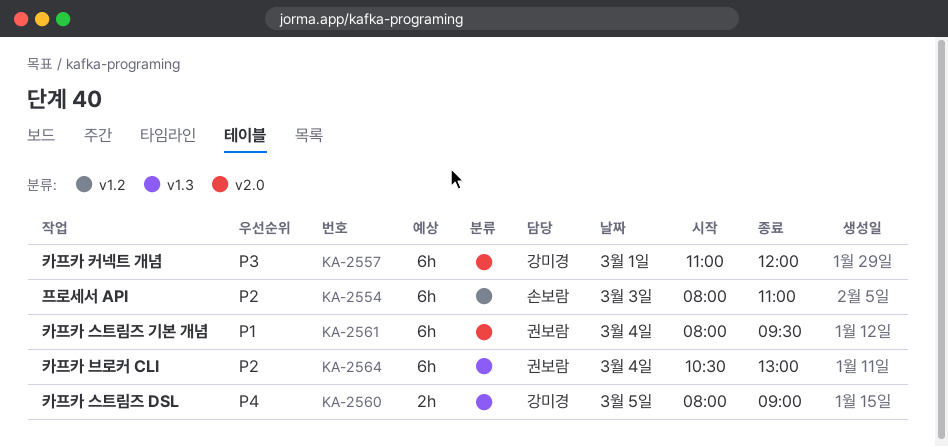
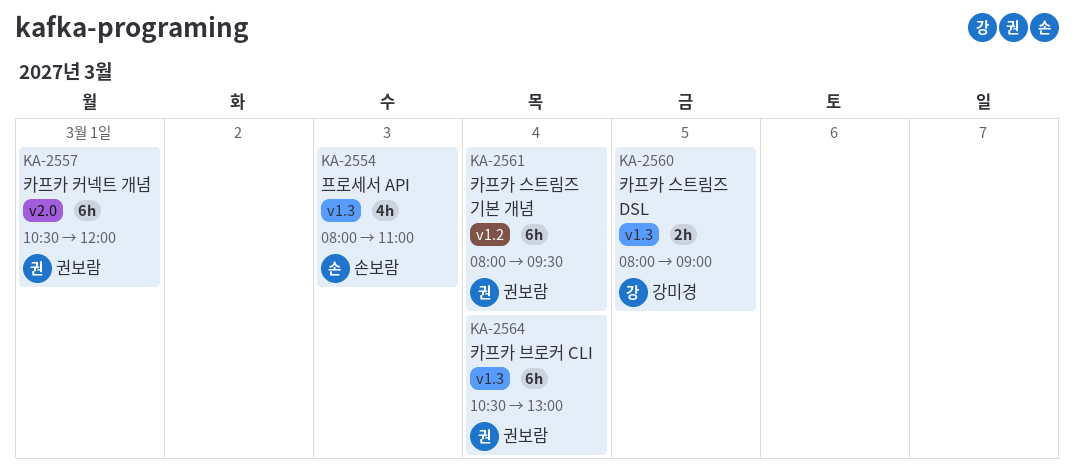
KA-2554, label: v1.2 -> v1.3
KA-2554, estimate: 6h -> 4h
KA-2557, owner: 강미경 -> 권보람
KA-2557, begins: 11:00 -> 10:30
KA-2561, label: v2.0 -> v1.2

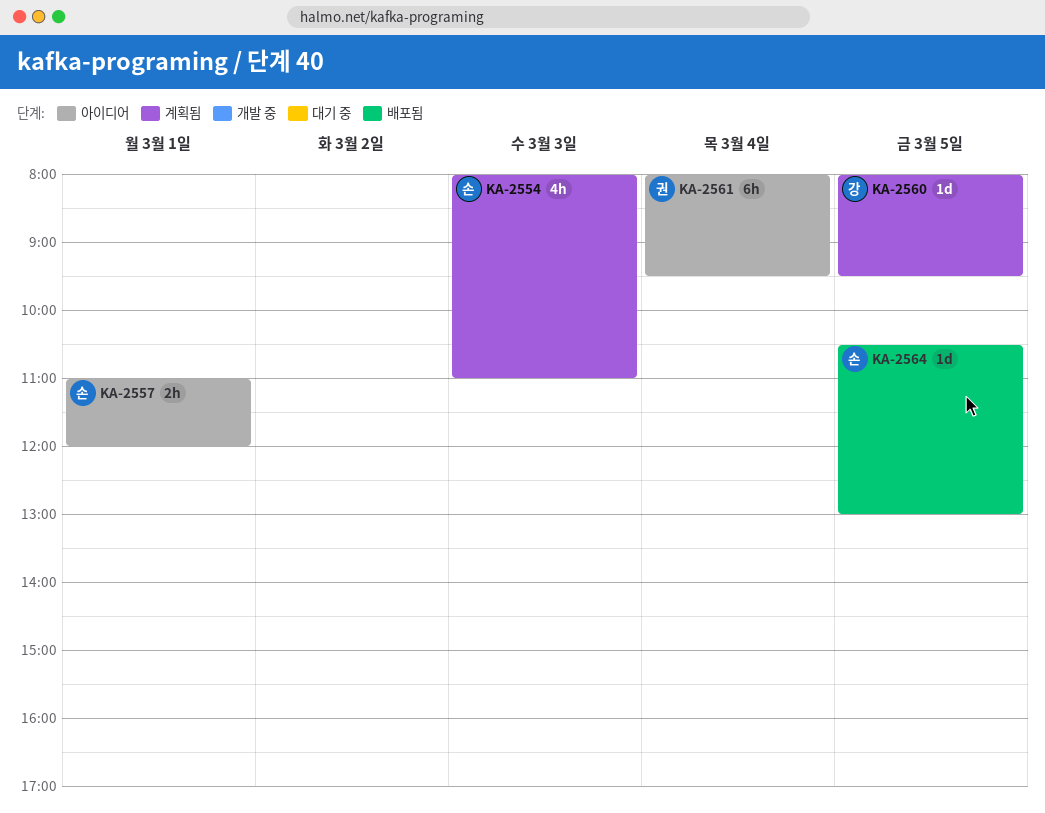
KA-2557, owner: 권보람 -> 손보람
KA-2557, estimate: 6h -> 2h
KA-2557, begins: 10:30 -> 11:00
KA-2560, estimate: 2h -> 1d
KA-2560, ends: 09:00 -> 09:30
KA-2564, owner: 권보람 -> 손보람
KA-2564, estimate: 6h -> 1d
KA-2564, day: Mar 4 -> Mar 5

